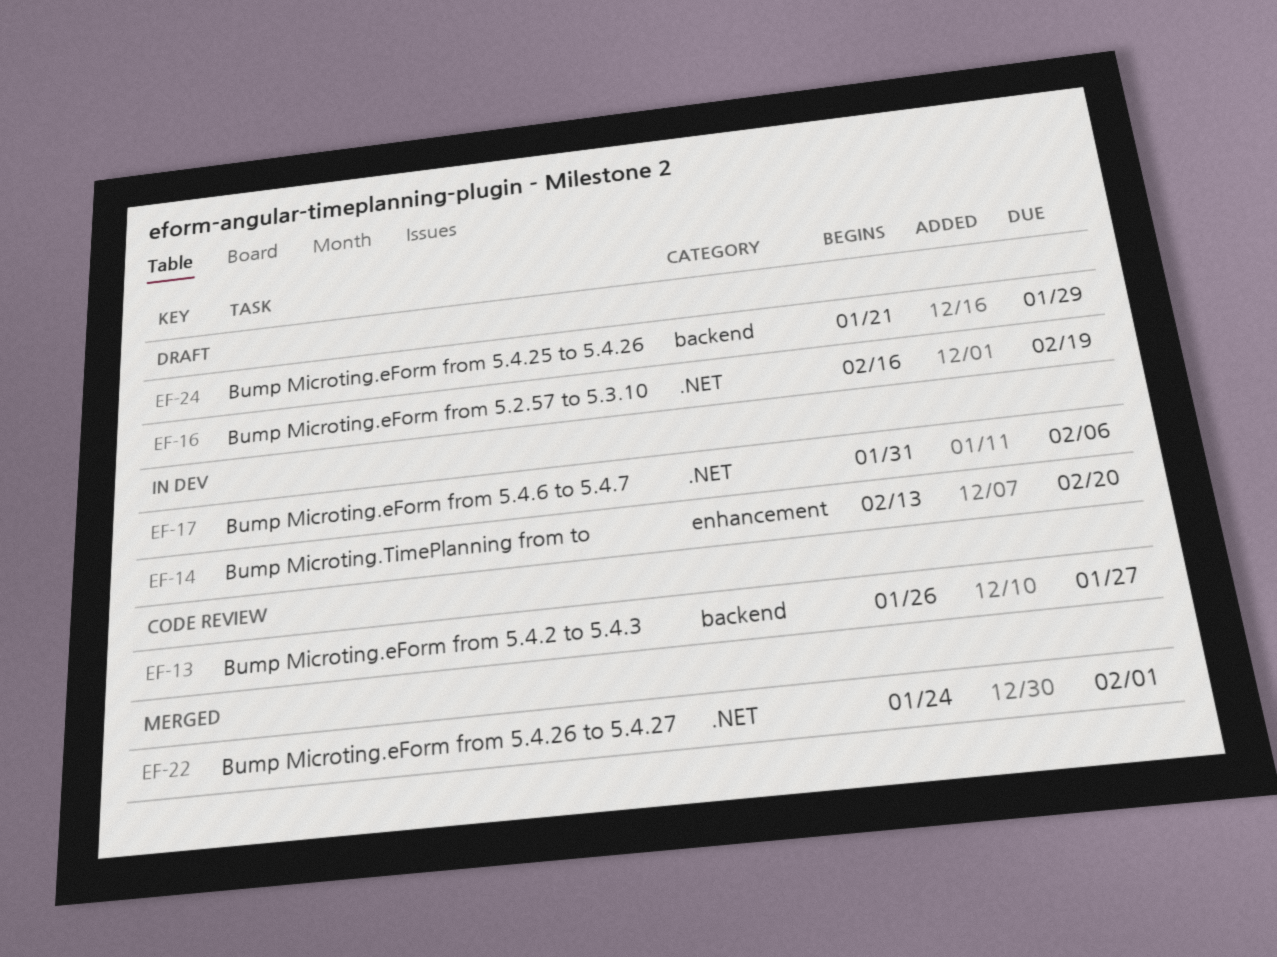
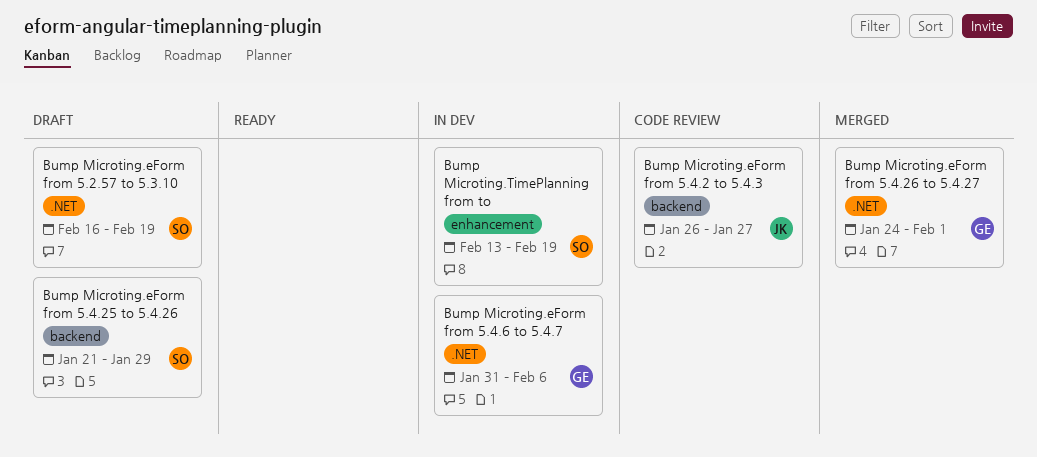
Bump Microting.TimePlanning from to, due: Feb 20 -> Feb 19

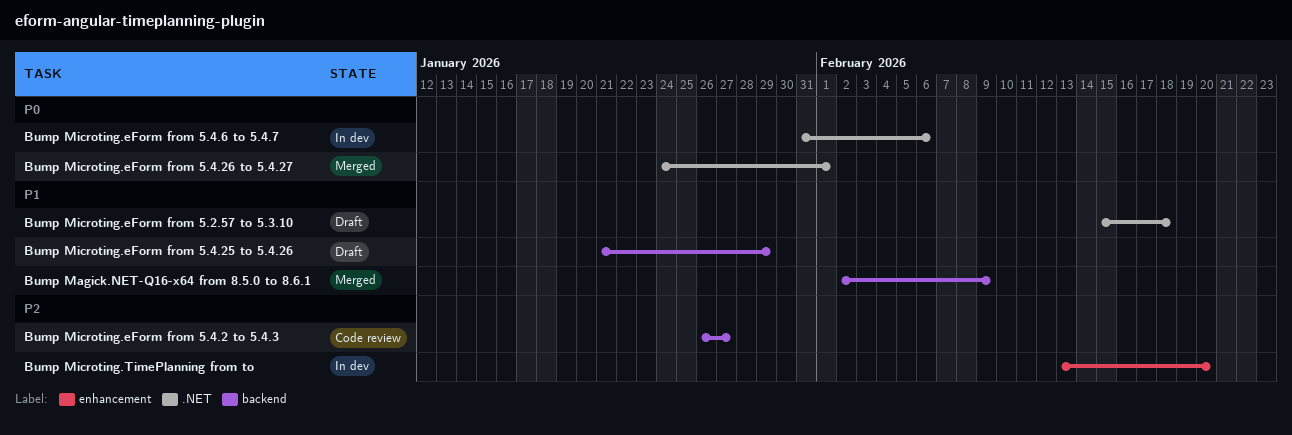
Bump Magick.NET-Q16-x64 from 8.5.0 to 8.6.1: none -> present
Bump Microting.eForm from 5.2.57 to 5.3.10, start: Feb 16 -> Feb 15
Bump Microting.eForm from 5.2.57 to 5.3.10, due: Feb 19 -> Feb 18
Bump Microting.TimePlanning from to, due: Feb 19 -> Feb 20

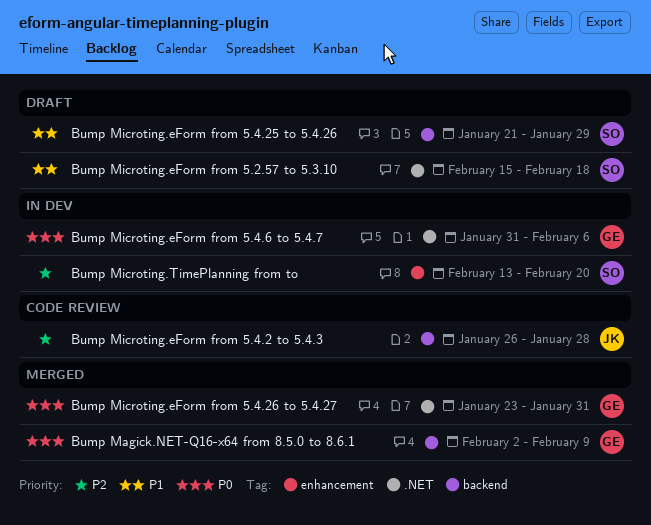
Bump Magick.NET-Q16-x64 from 8.5.0 to 8.6.1, priority: P1 -> P0
Bump Microting.eForm from 5.4.2 to 5.4.3, due: Jan 27 -> Jan 28
Bump Microting.eForm from 5.4.26 to 5.4.27, start: Jan 24 -> Jan 23
Bump Microting.eForm from 5.4.26 to 5.4.27, due: Feb 1 -> Jan 31

